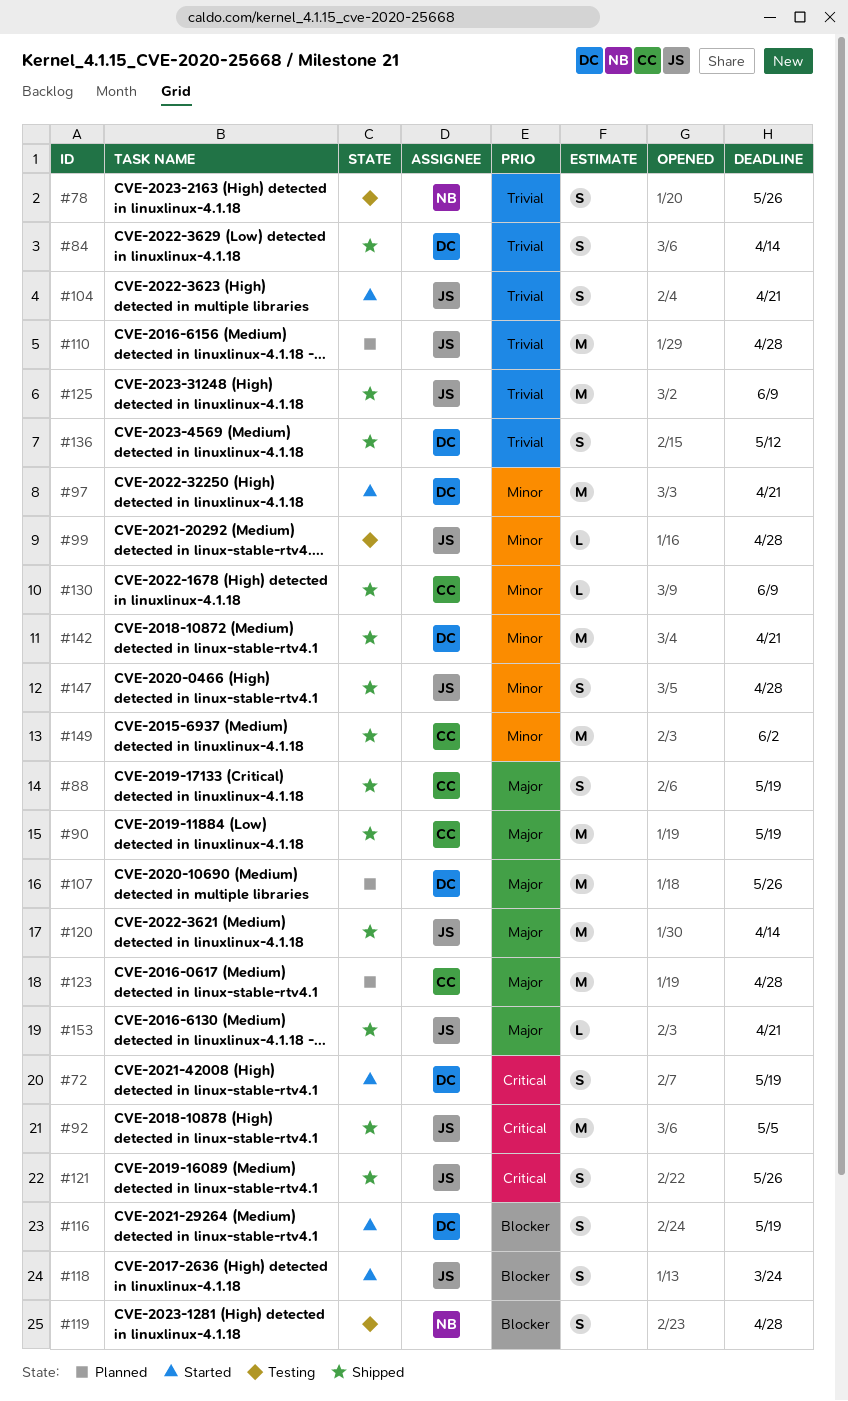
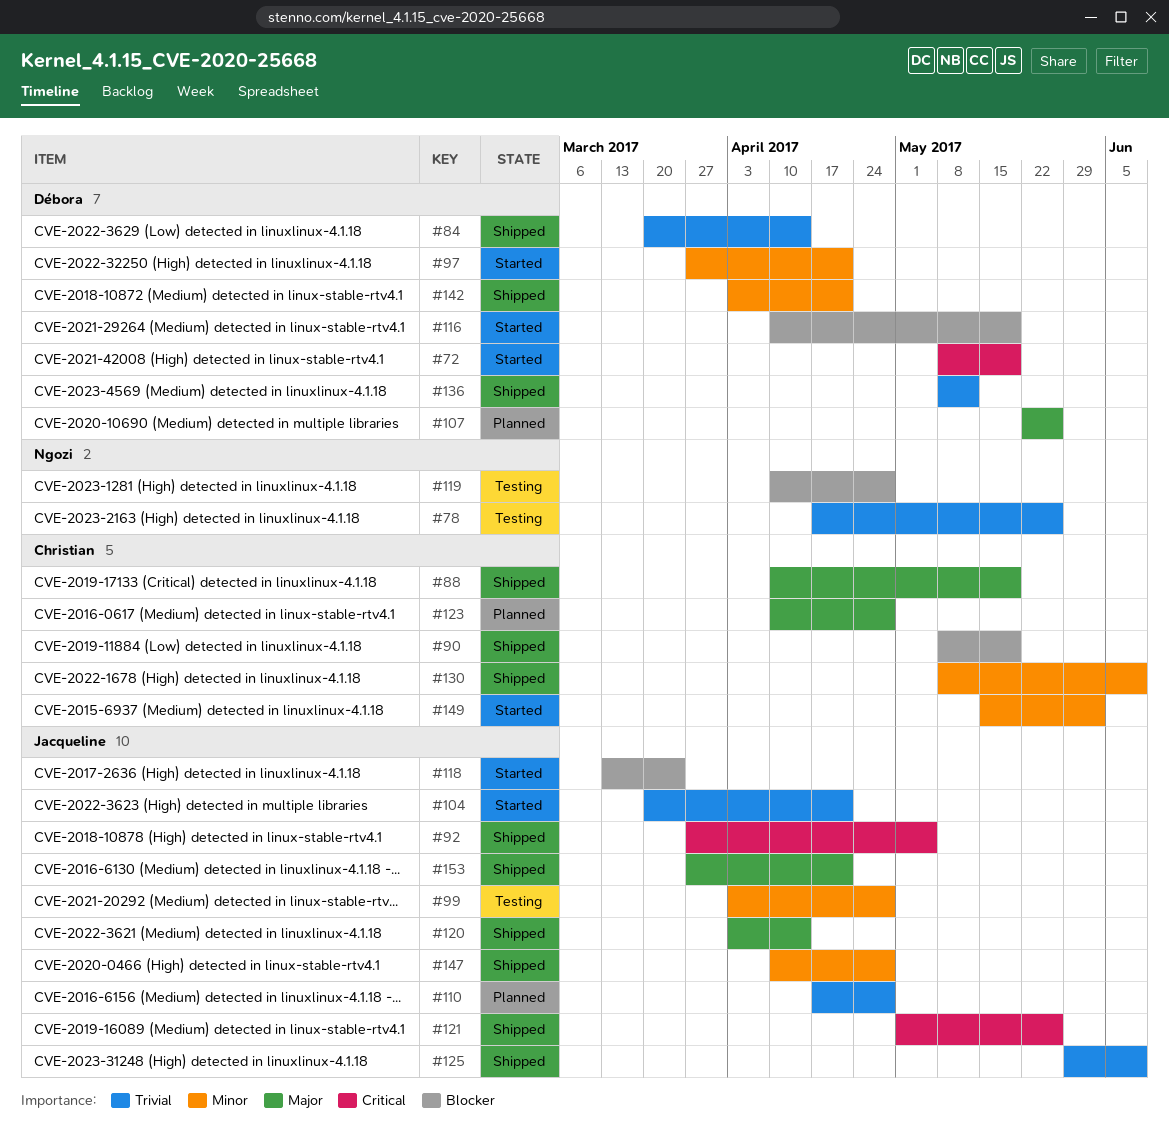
#90, priority: Major -> Blocker
#149, status: Shipped -> Started

